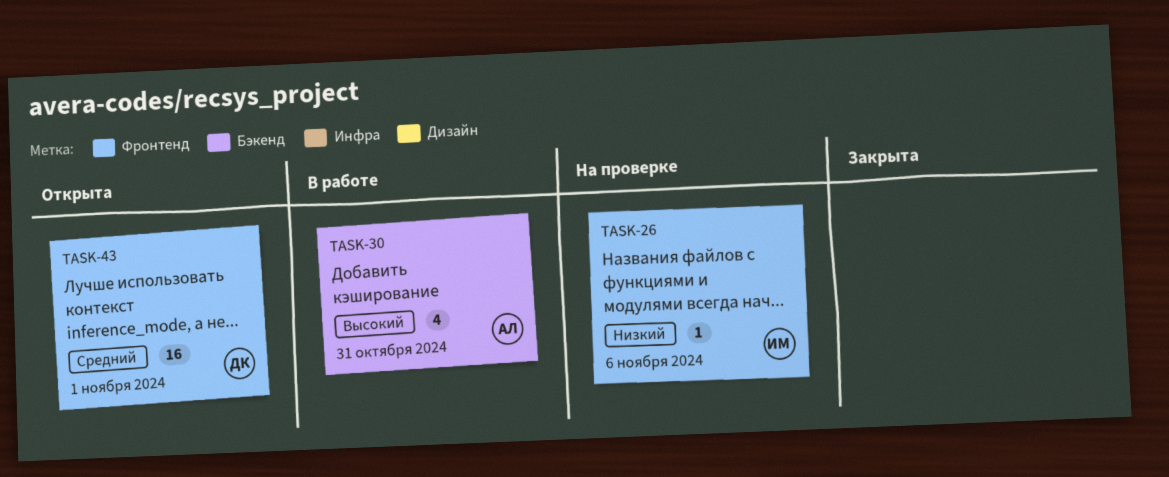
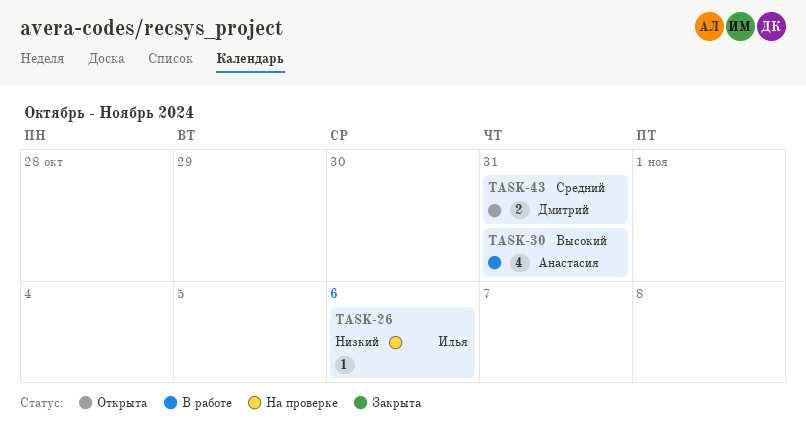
TASK-43, estimate: 16 -> 2
TASK-43, due: Nov 1 -> Oct 31

